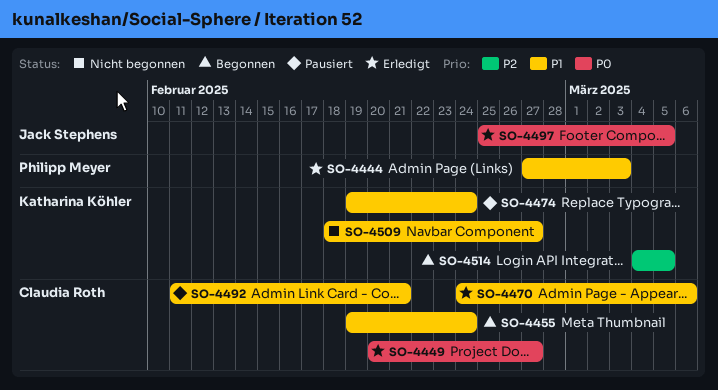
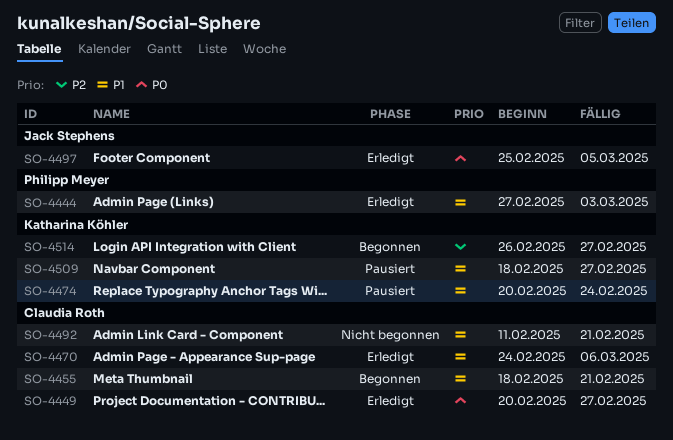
SO-4455, start: Feb 19 -> Feb 18
SO-4455, due: Feb 24 -> Feb 21
SO-4474, start: Feb 19 -> Feb 20
SO-4492, status: Pausiert -> Nicht begonnen
SO-4509, status: Nicht begonnen -> Pausiert
SO-4514, start: Mar 4 -> Feb 26
SO-4514, due: Mar 5 -> Feb 27

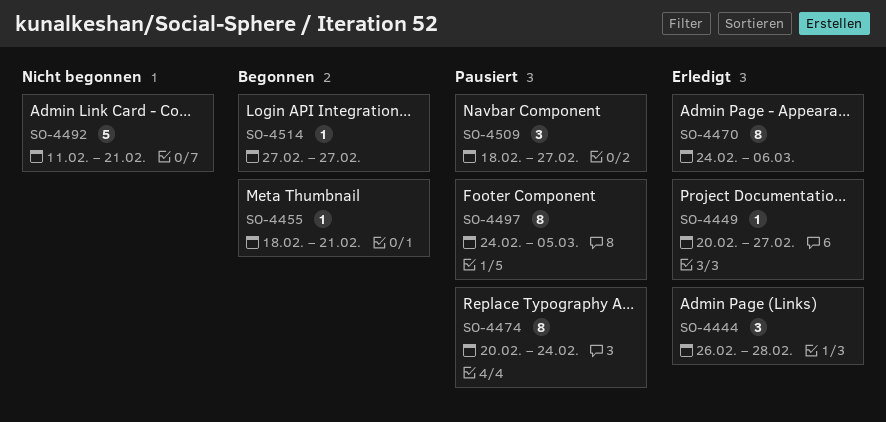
SO-4444, start: Feb 27 -> Feb 26
SO-4444, due: Mar 3 -> Feb 28
SO-4497, status: Erledigt -> Pausiert
SO-4497, start: Feb 25 -> Feb 24
SO-4514, start: Feb 26 -> Feb 27

